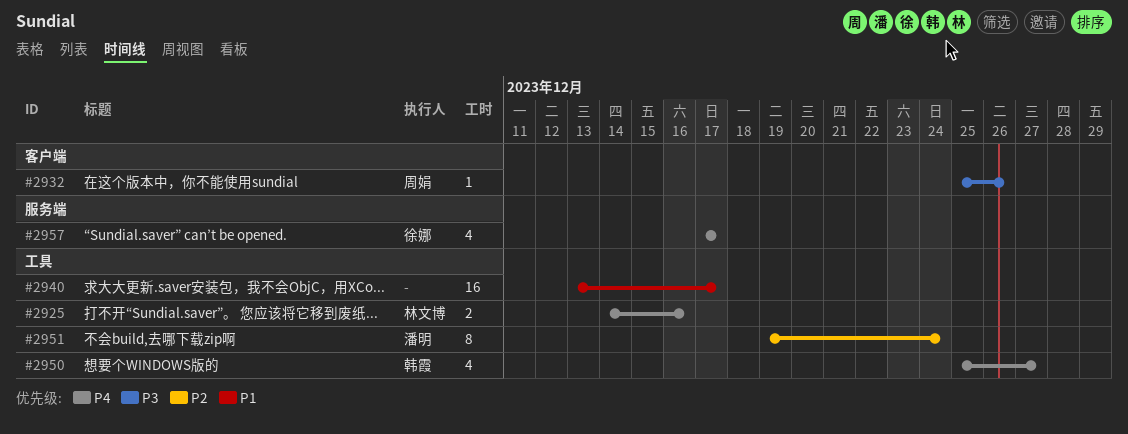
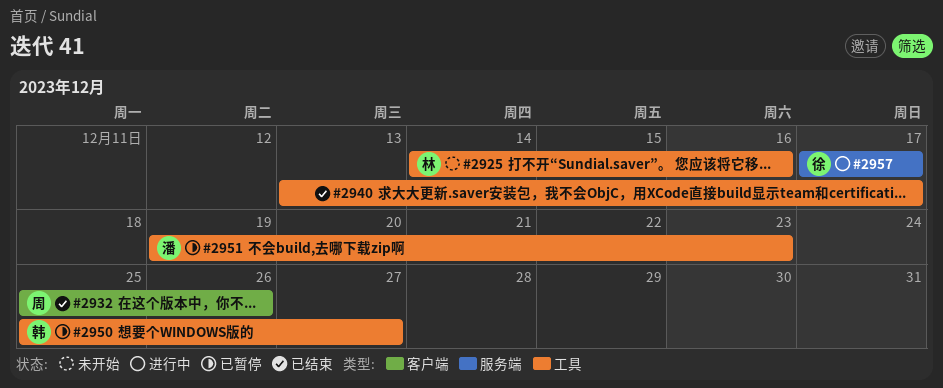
#2951, due: Dec 24 -> Dec 23

